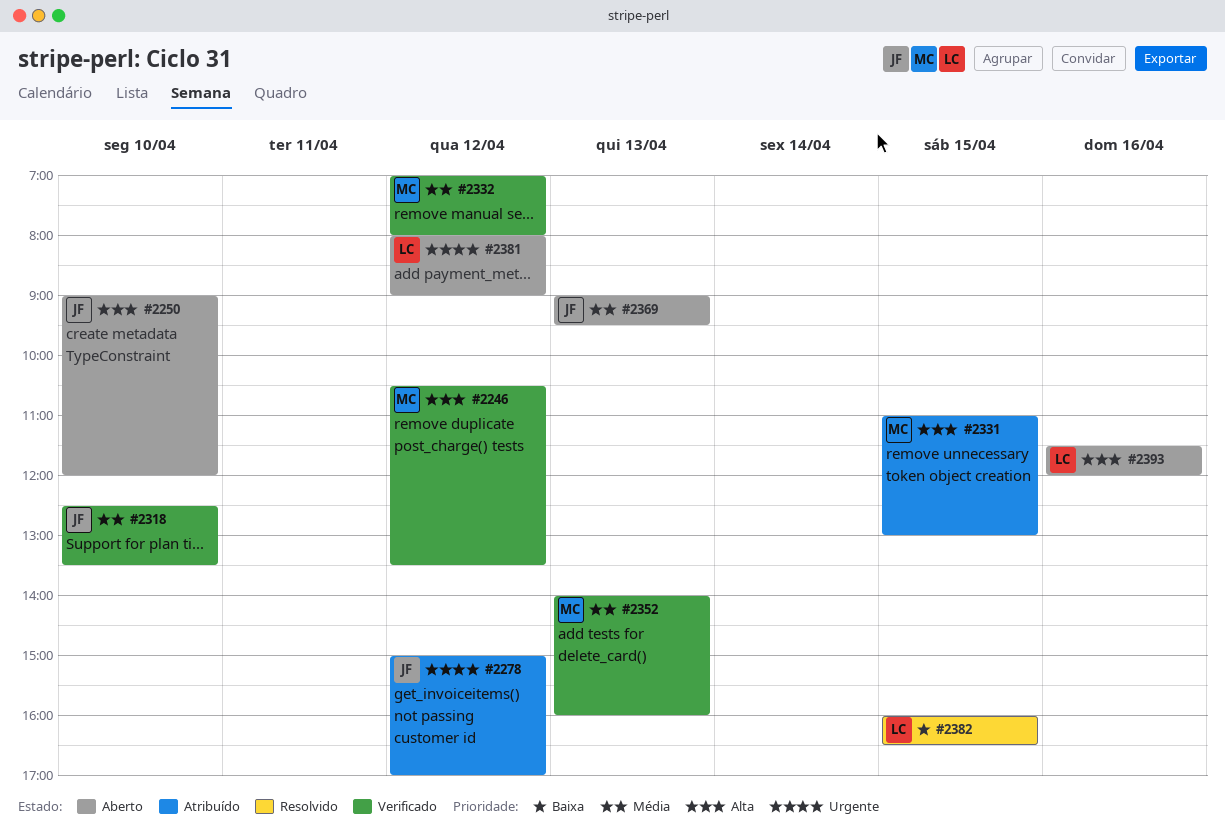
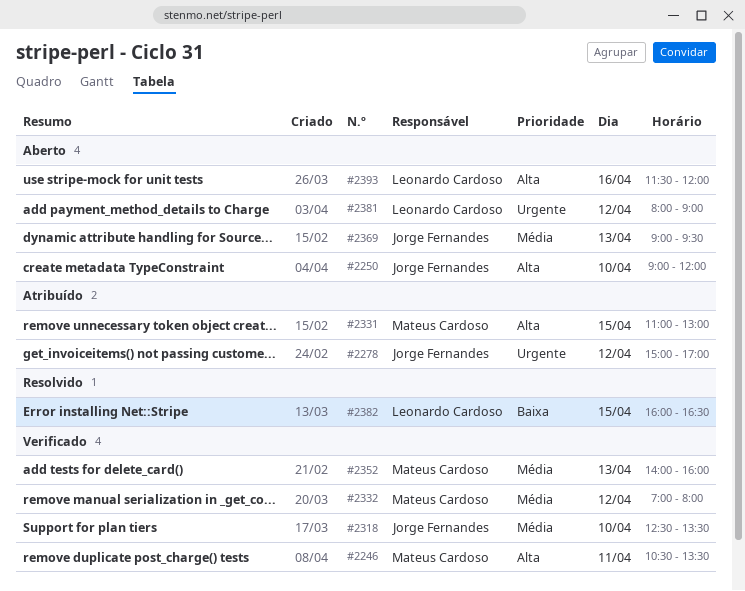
#2246, day: Apr 12 -> Apr 11

